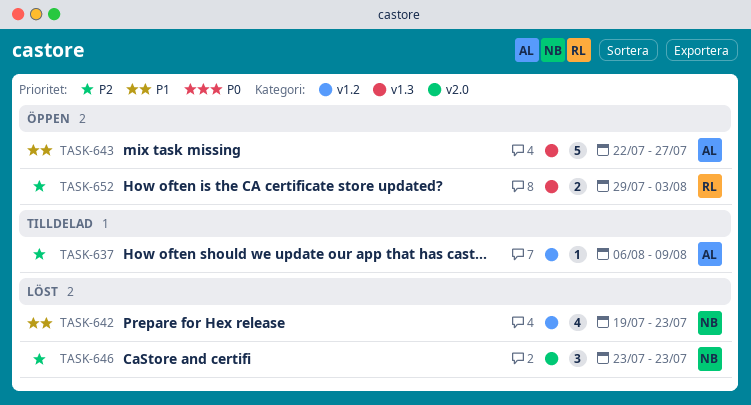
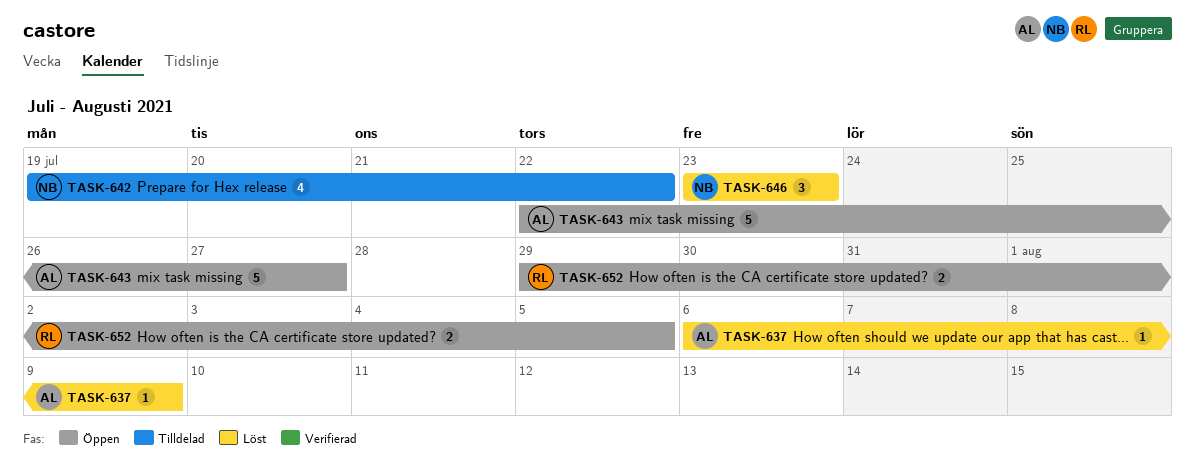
TASK-637, status: Tilldelad -> Löst
TASK-642, status: Löst -> Tilldelad
TASK-642, due: Jul 23 -> Jul 22
TASK-652, due: Aug 3 -> Aug 5

